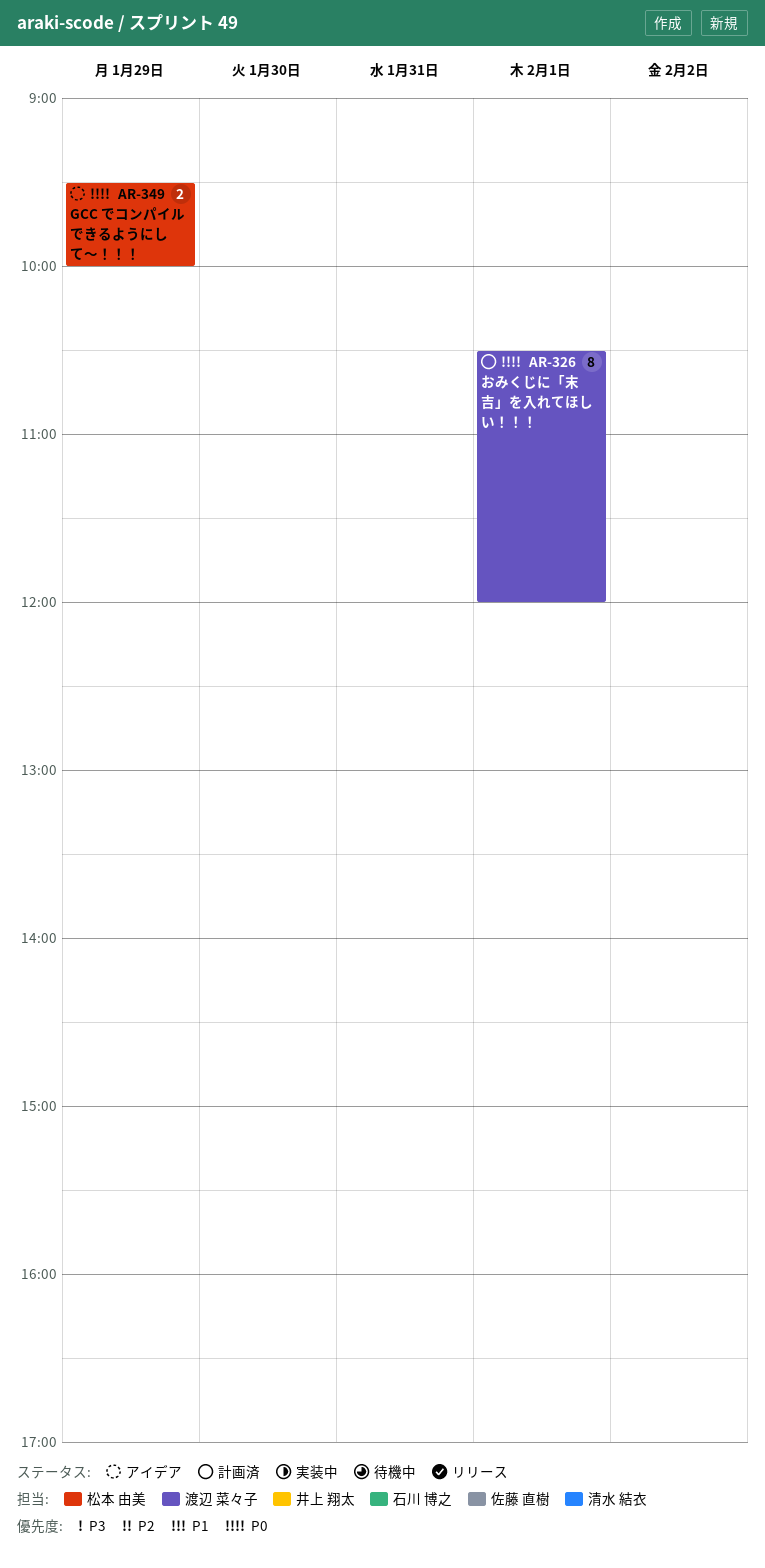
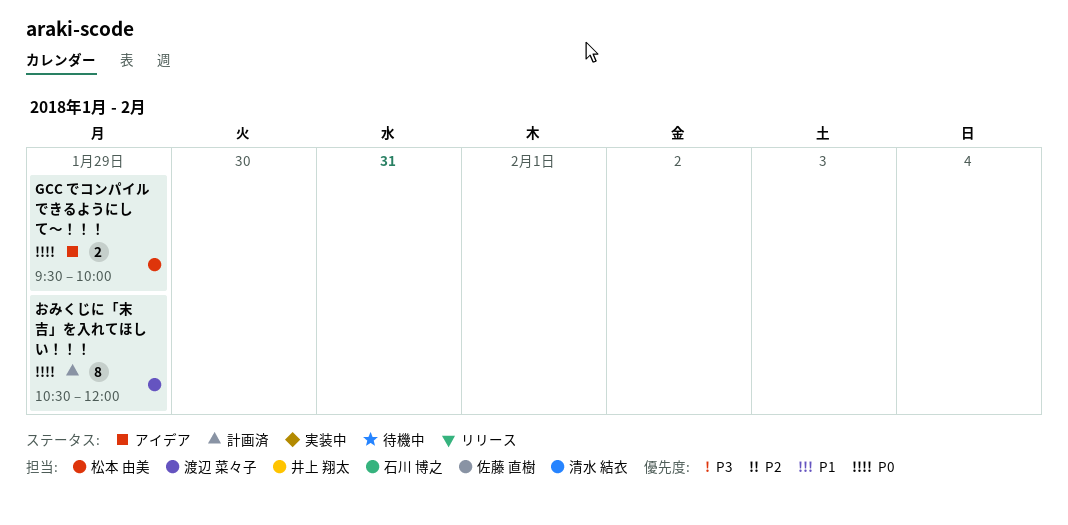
おみくじに「末吉」を入れてほしい！！！, day: Feb 1 -> Jan 29

